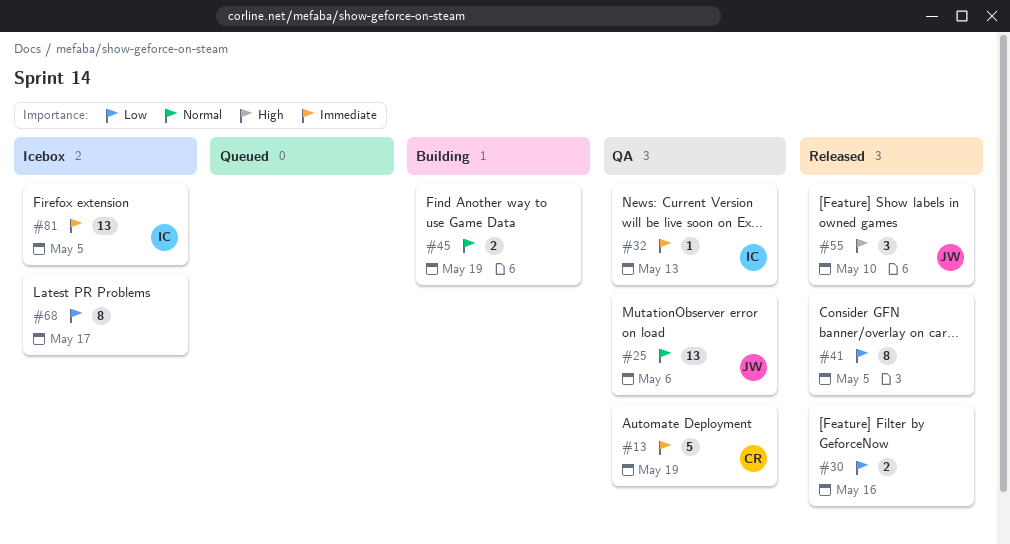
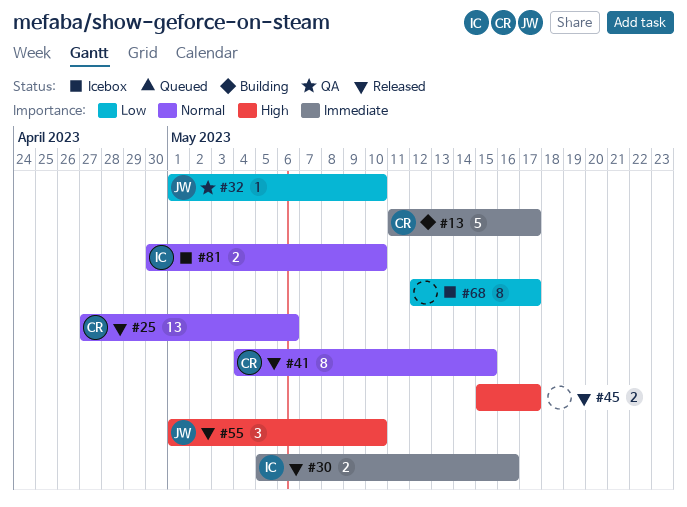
#13, status: QA -> Building
#13, due: May 19 -> May 17
#25, status: QA -> Released
#25, owner: JW -> CR
#30, owner: none -> IC
#30, priority: Low -> Immediate
#32, owner: IC -> JW
#32, priority: Immediate -> Low
#32, due: May 13 -> May 10
#41, owner: none -> CR
#41, priority: Low -> Normal
#41, due: May 5 -> May 15
#45, status: Building -> Released
#45, priority: Normal -> High
#45, due: May 19 -> May 17
#81, priority: Immediate -> Normal
#81, estimate: 13 -> 2
#81, due: May 5 -> May 10

